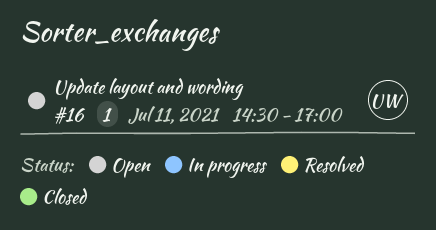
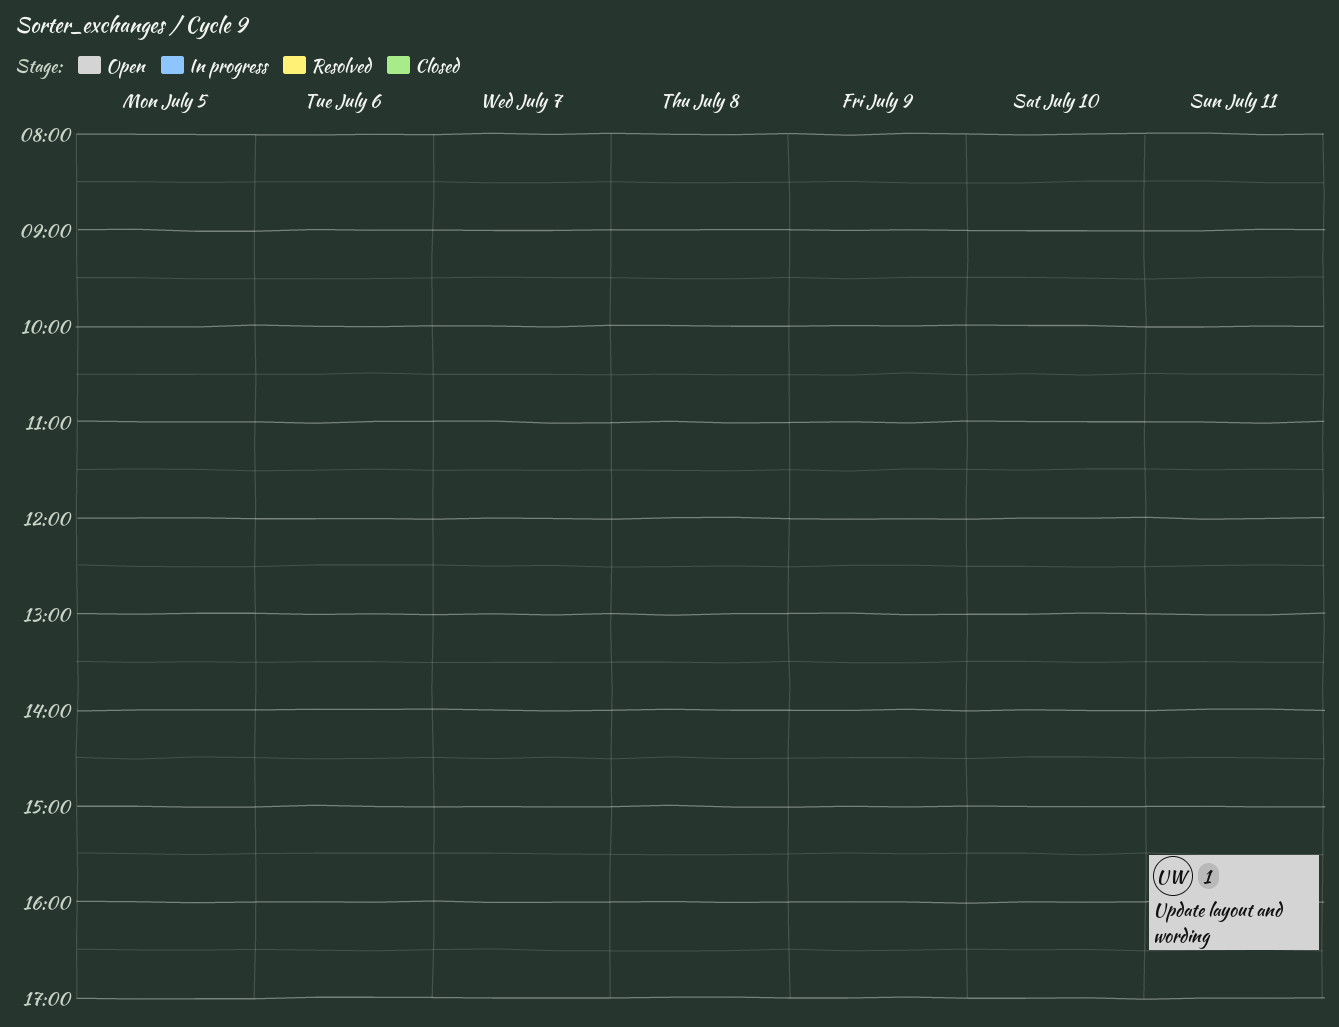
Update layout and wording, begins: 14:30 -> 15:30
Update layout and wording, ends: 17:00 -> 16:30

